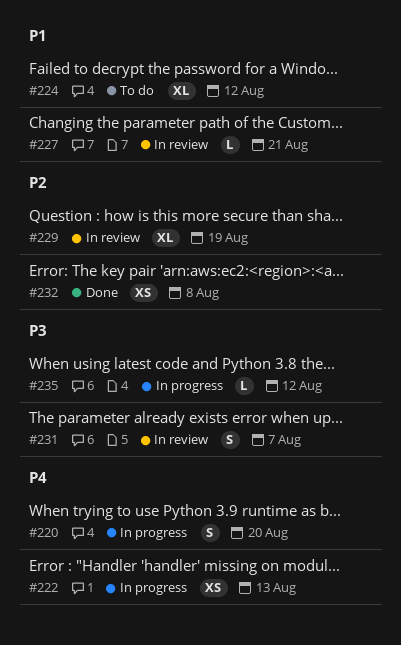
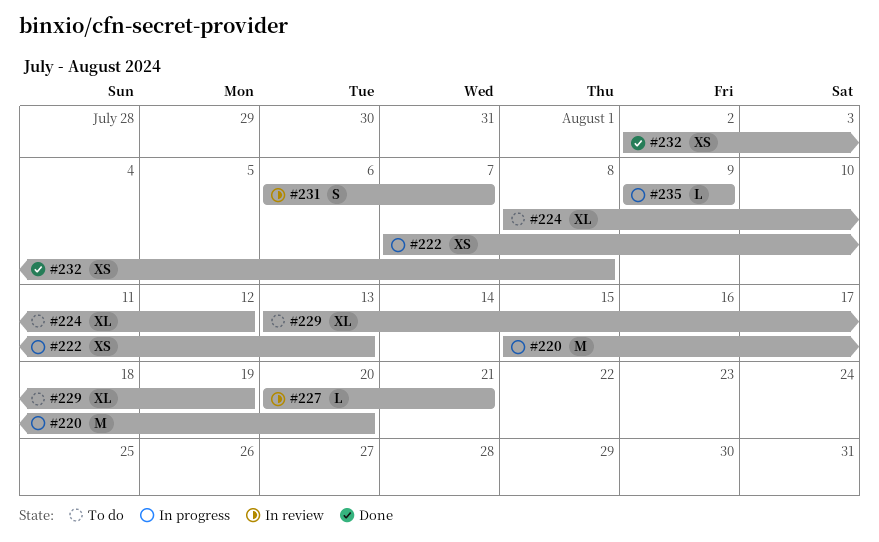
#220, estimate: S -> M
#229, status: In review -> To do
#235, due: Aug 12 -> Aug 9

